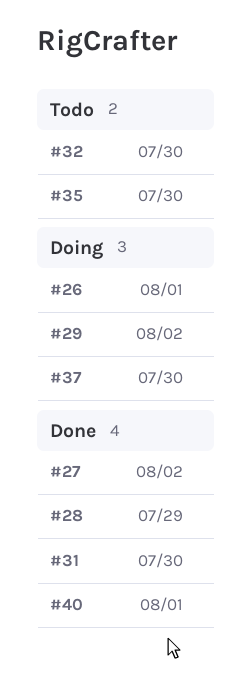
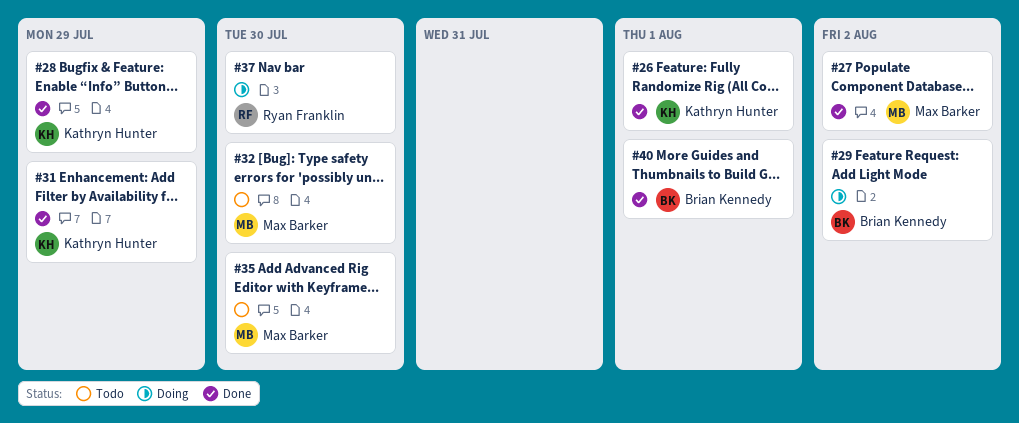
#26, status: Doing -> Done
#31, due: Jul 30 -> Jul 29

